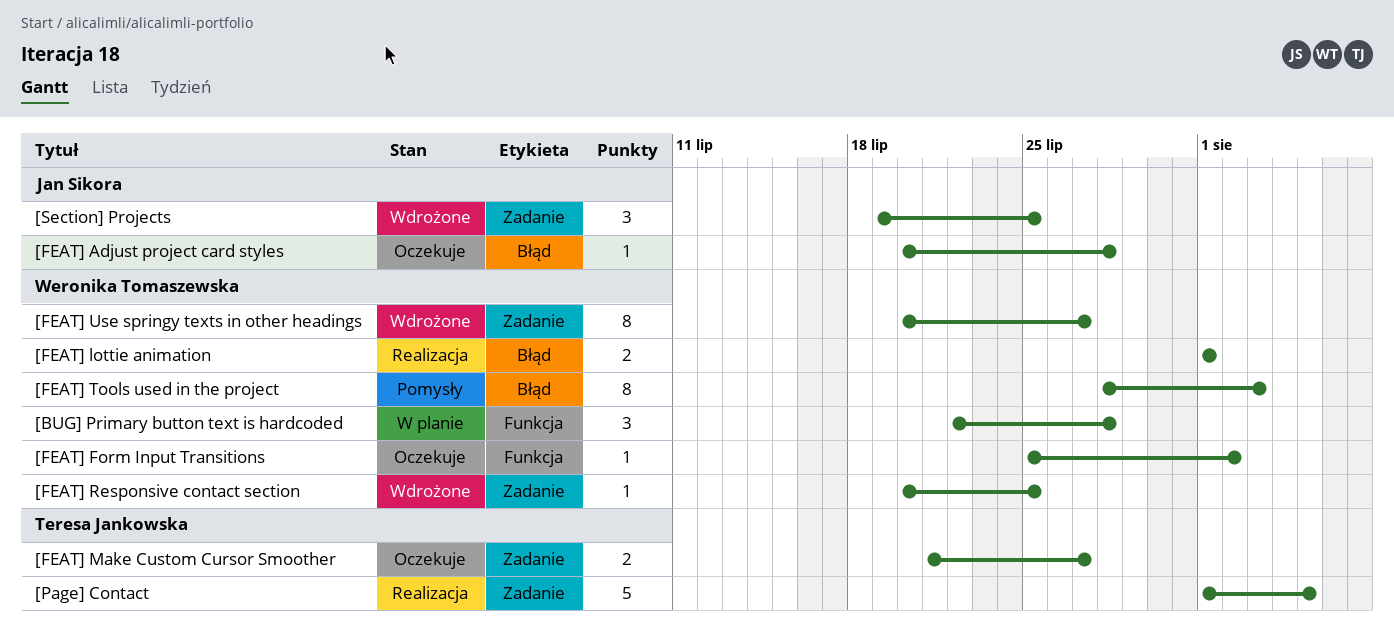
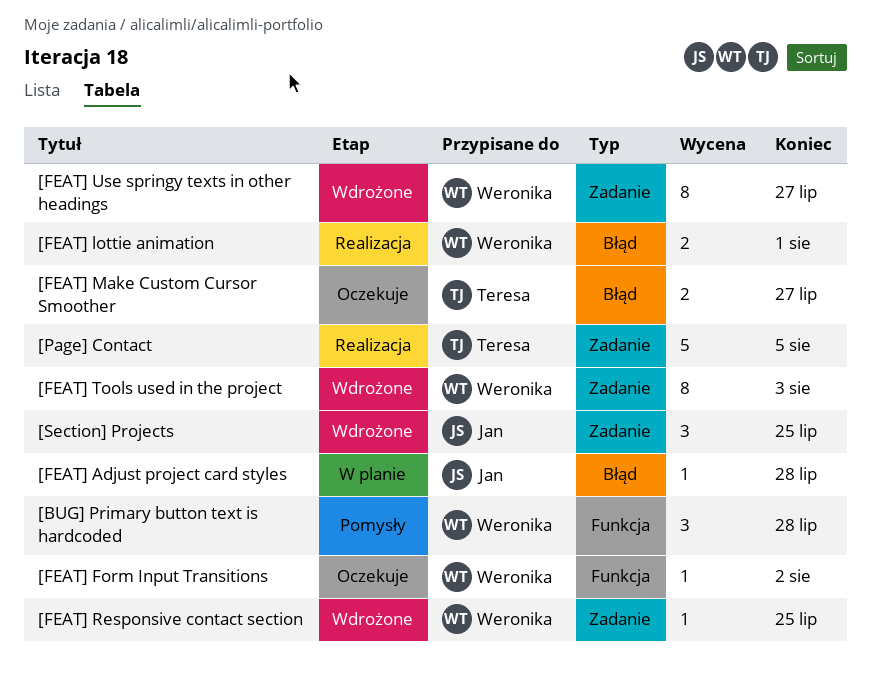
[BUG] Primary button text is hardcoded, status: W planie -> Pomysły
[FEAT] Adjust project card styles, status: Oczekuje -> W planie
[FEAT] Make Custom Cursor Smoother, label: Zadanie -> Błąd
[FEAT] Tools used in the project, status: Pomysły -> Wdrożone
[FEAT] Tools used in the project, label: Błąd -> Zadanie

